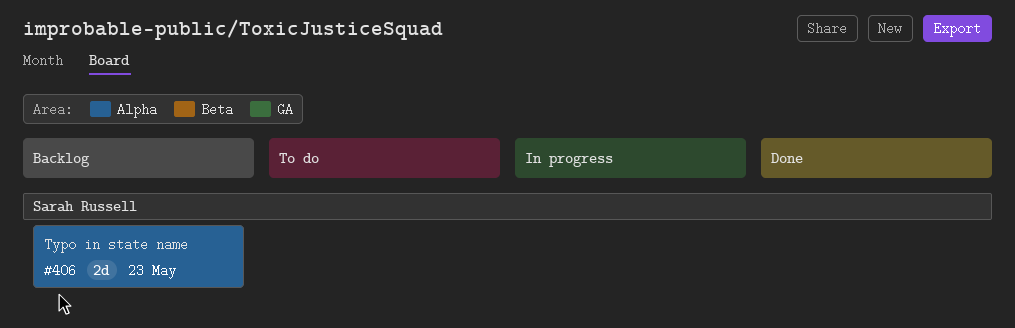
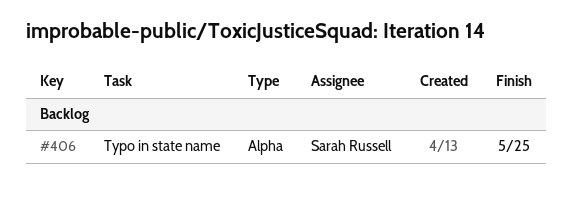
#406, due: May 23 -> May 25

